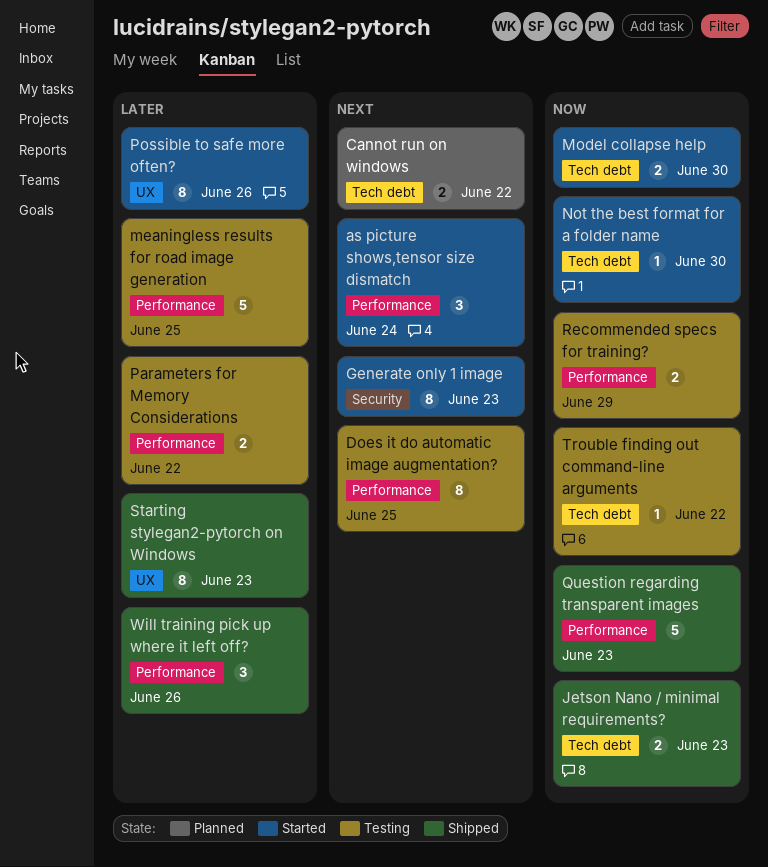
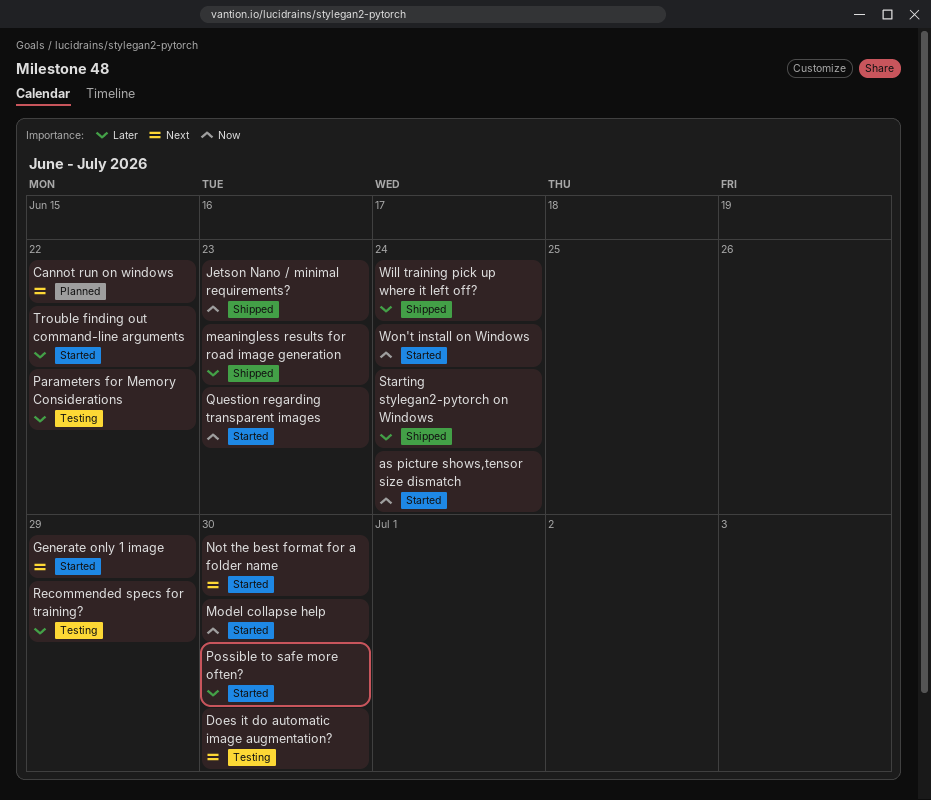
as picture shows,tensor size dismatch, priority: Next -> Now
Does it do automatic image augmentation?, due: Jun 25 -> Jun 30
Generate only 1 image, due: Jun 23 -> Jun 29
meaningless results for road image generation, status: Testing -> Shipped
meaningless results for road image generation, due: Jun 25 -> Jun 23
Not the best format for a folder name, priority: Now -> Next
Possible to safe more often?, due: Jun 26 -> Jun 30
Question regarding transparent images, status: Shipped -> Started
Recommended specs for training?, priority: Now -> Later
Starting stylegan2-pytorch on Windows, due: Jun 23 -> Jun 24
Trouble finding out command-line arguments, status: Testing -> Started
Trouble finding out command-line arguments, priority: Now -> Later
Will training pick up where it left off?, due: Jun 26 -> Jun 24
Won't install on Windows: none -> present

